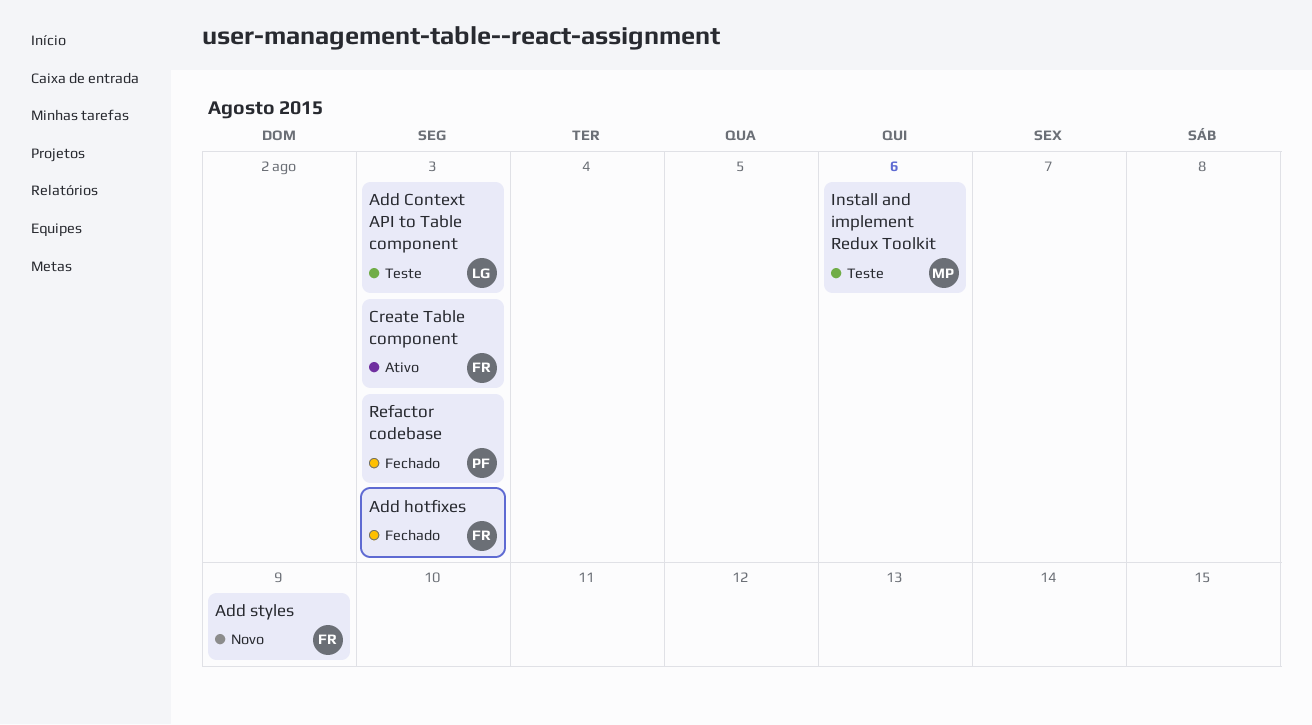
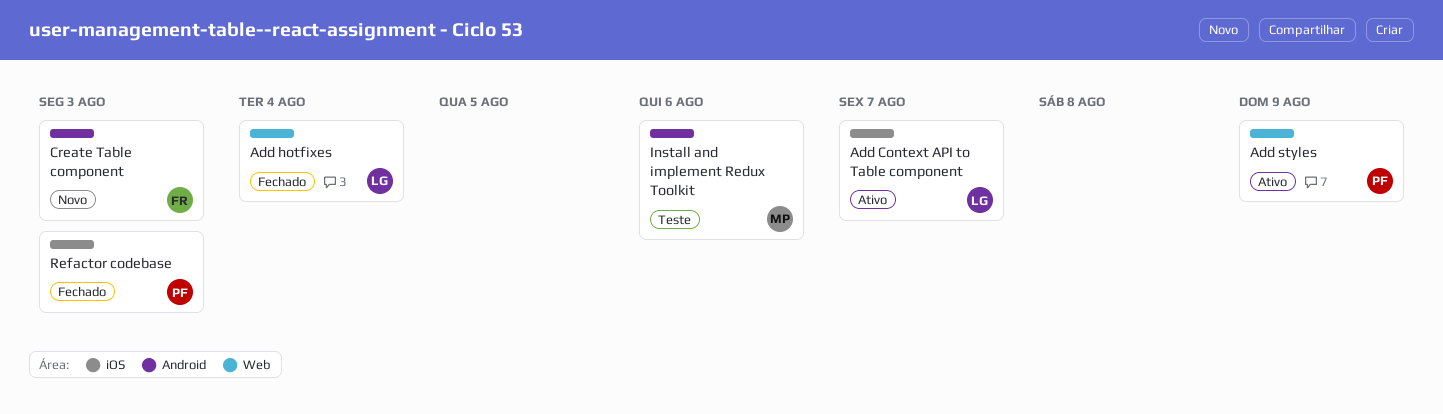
Add Context API to Table component, status: Teste -> Ativo
Add Context API to Table component, due: Aug 3 -> Aug 7
Add hotfixes, owner: FR -> LG
Add hotfixes, due: Aug 3 -> Aug 4
Add styles, status: Novo -> Ativo
Add styles, owner: FR -> PF
Create Table component, status: Ativo -> Novo

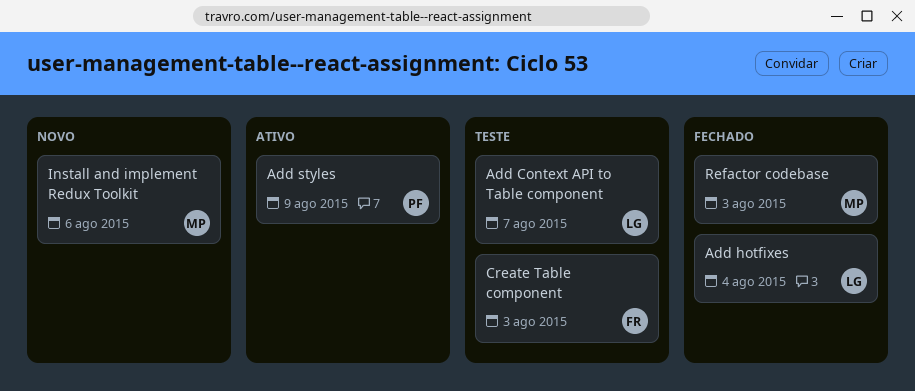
Add Context API to Table component, status: Ativo -> Teste
Create Table component, status: Novo -> Teste
Install and implement Redux Toolkit, status: Teste -> Novo
Refactor codebase, owner: PF -> MP

